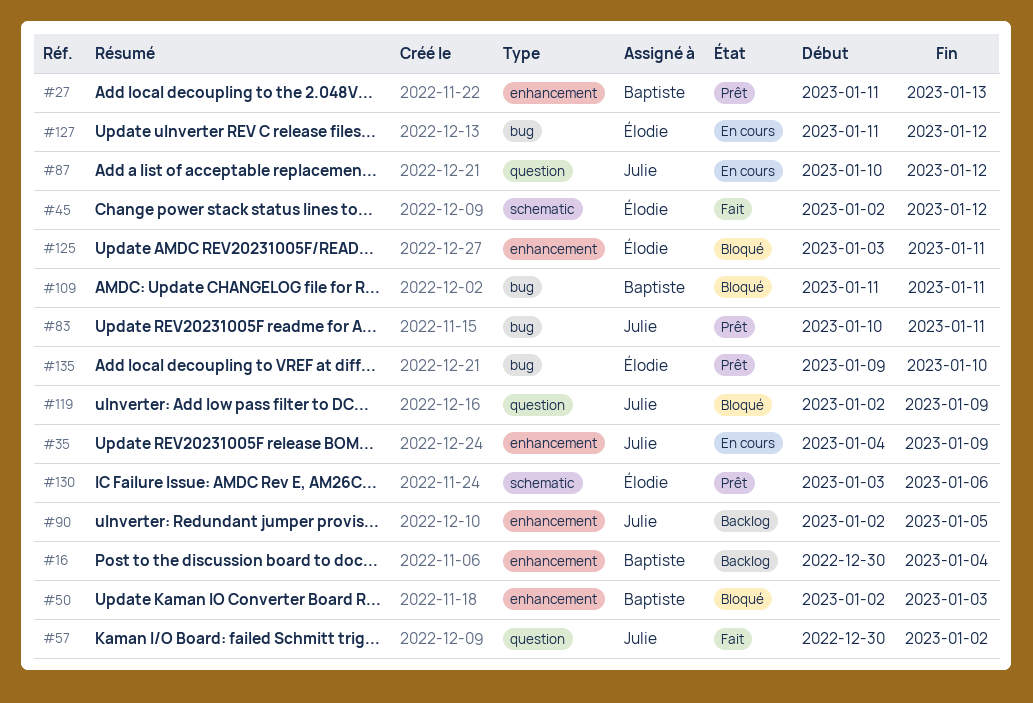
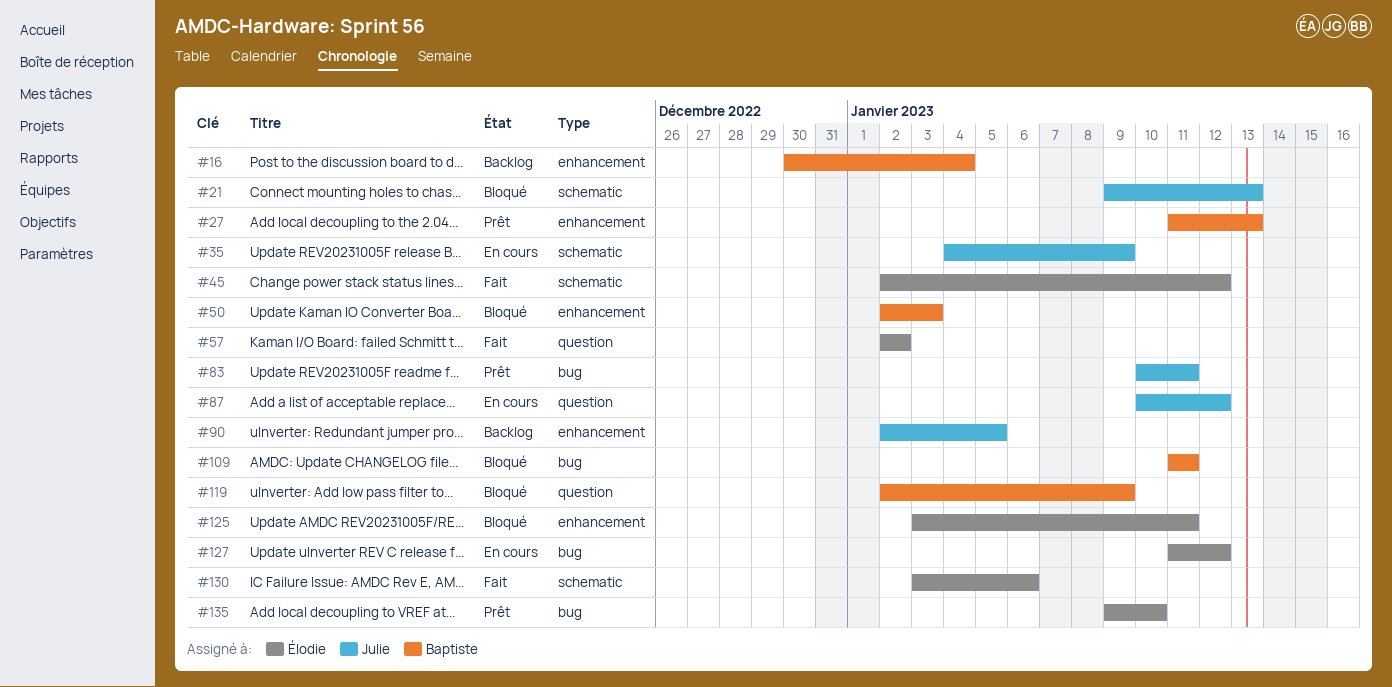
#21: none -> present
#35, label: enhancement -> schematic
#57, owner: Julie -> Élodie
#57, start: Dec 30 -> Jan 2
#119, owner: Julie -> Baptiste
#130, status: Prêt -> Fait

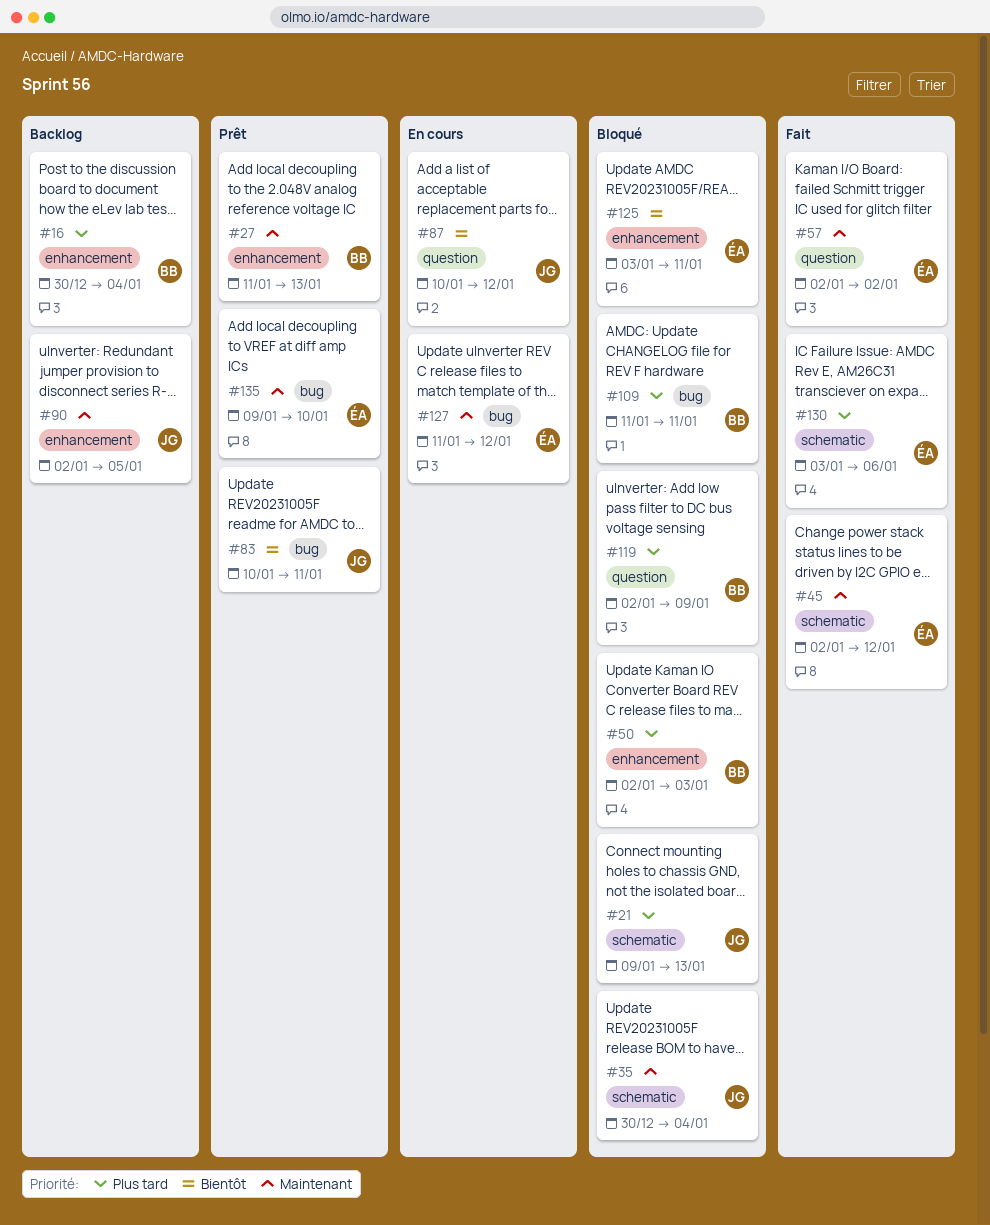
#35, status: En cours -> Bloqué
#35, start: Jan 4 -> Dec 30
#35, due: Jan 9 -> Jan 4

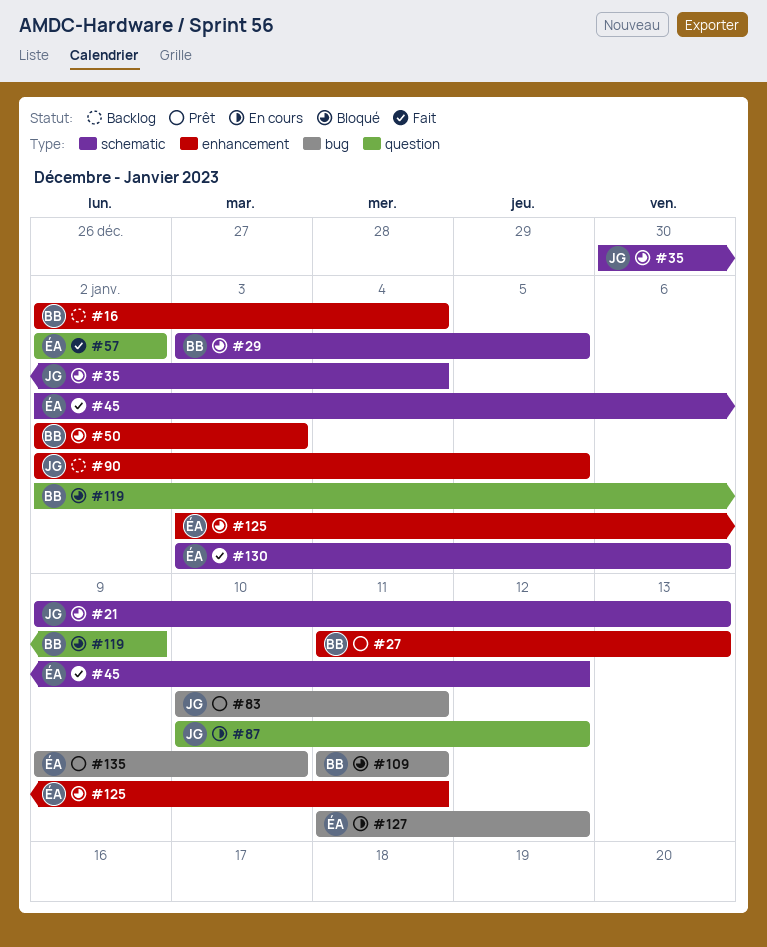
#16, start: Dec 30 -> Jan 2
#29: none -> present

